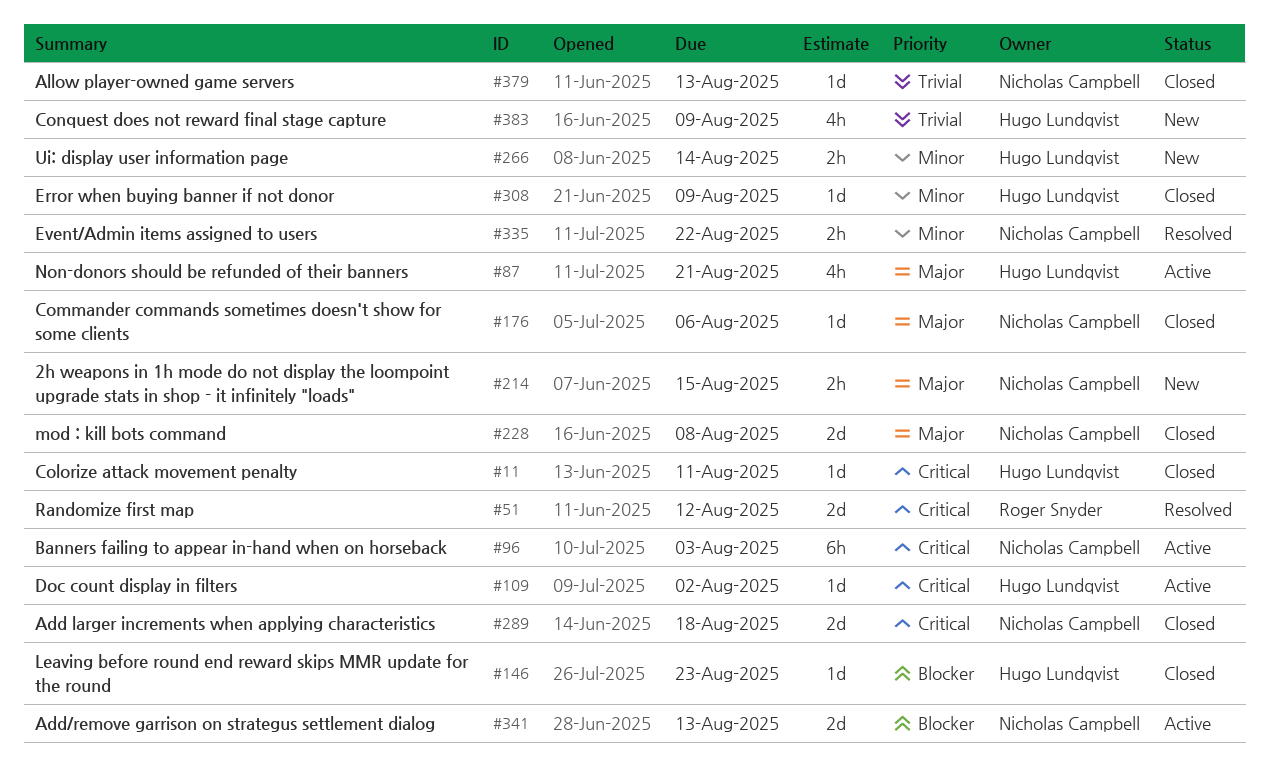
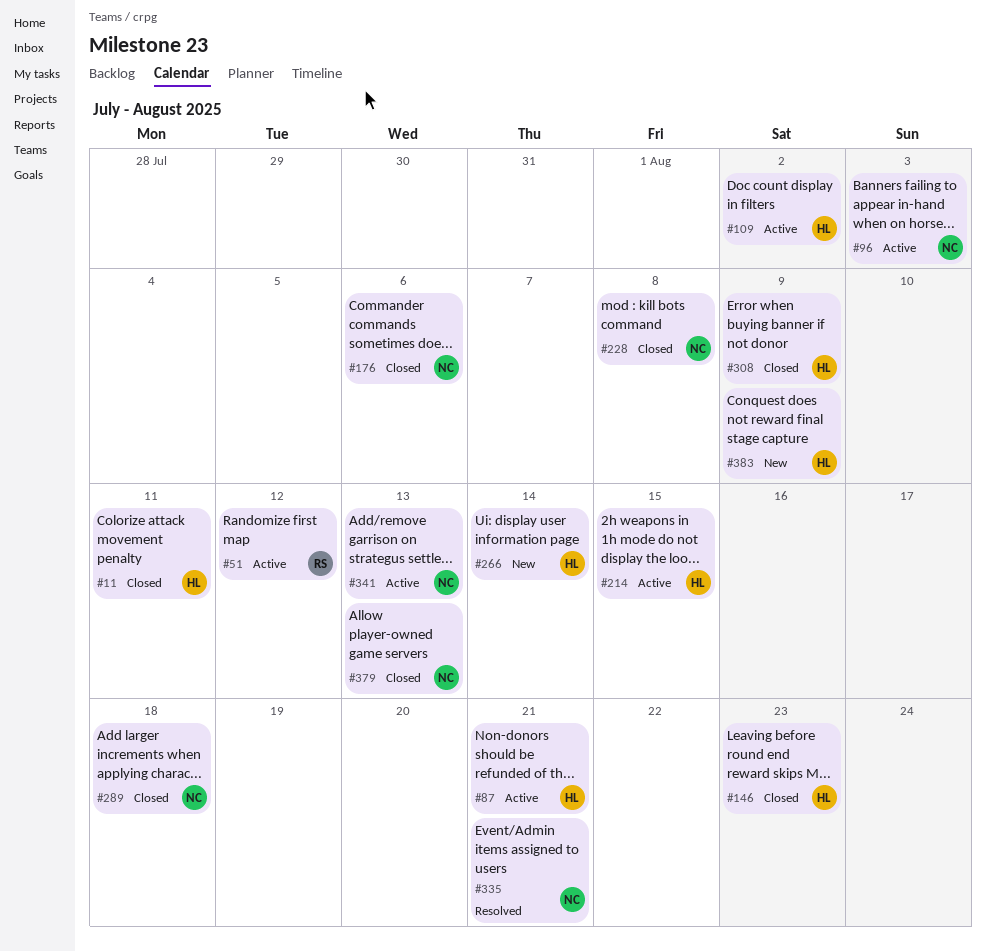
#51, status: Resolved -> Active
#214, status: New -> Active
#214, owner: Nicholas Campbell -> Hugo Lundqvist
#335, due: Aug 22 -> Aug 21

